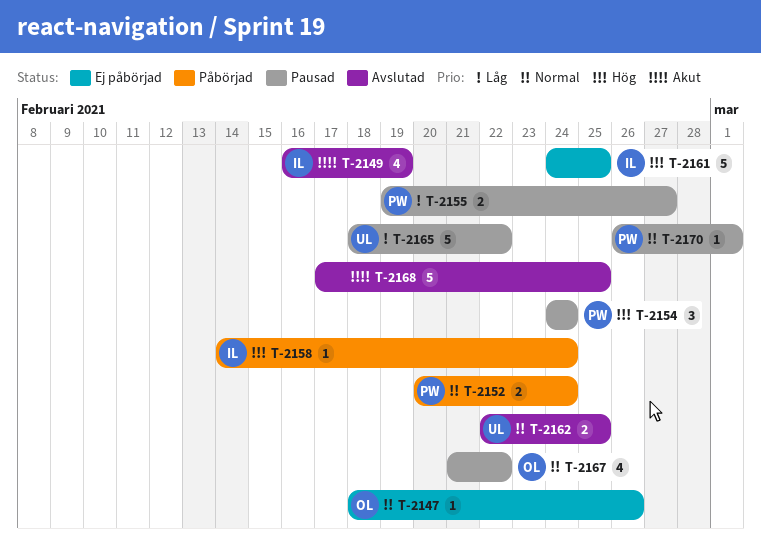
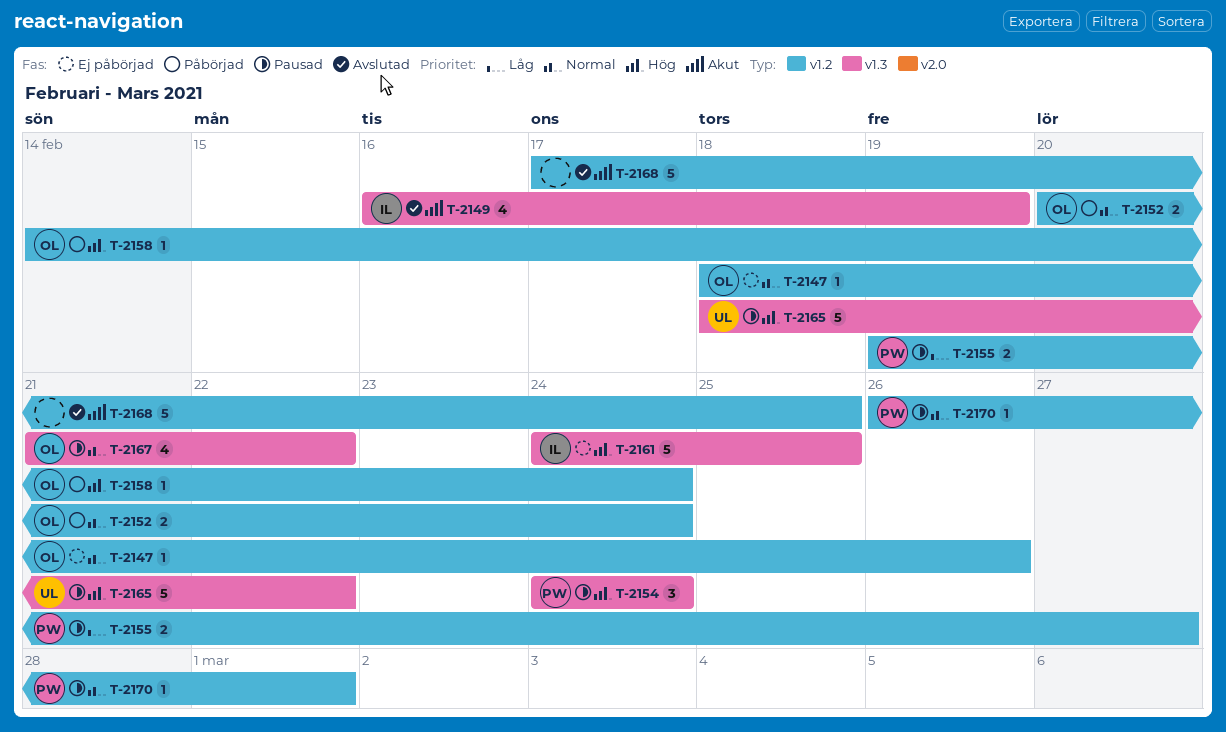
T-2152, owner: PW -> OL
T-2158, owner: IL -> OL
T-2162: present -> none
T-2165, priority: Låg -> Hög

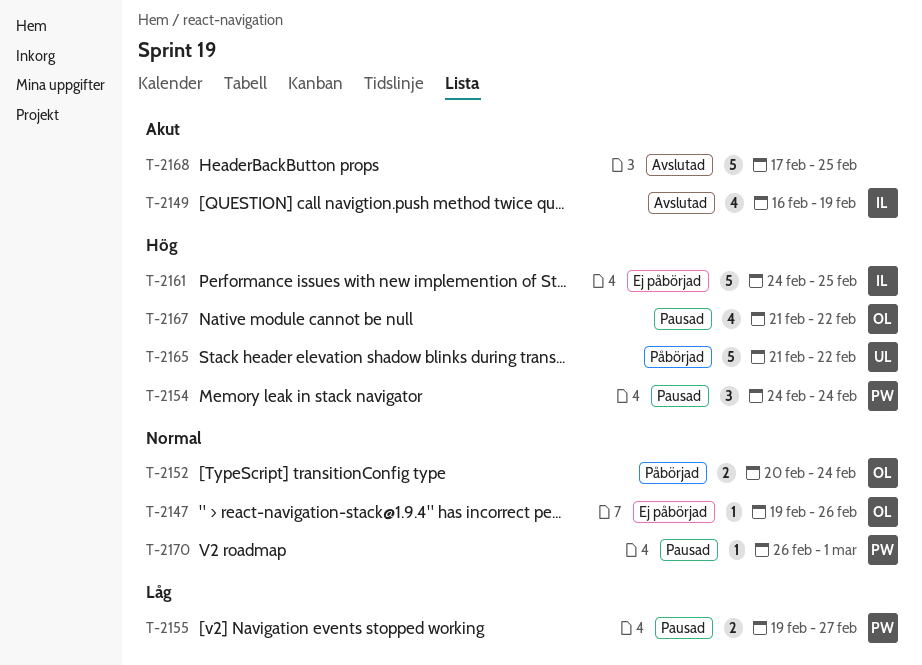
T-2147, start: Feb 18 -> Feb 19
T-2158: present -> none
T-2165, status: Pausad -> Påbörjad
T-2165, start: Feb 18 -> Feb 21
T-2167, priority: Normal -> Hög

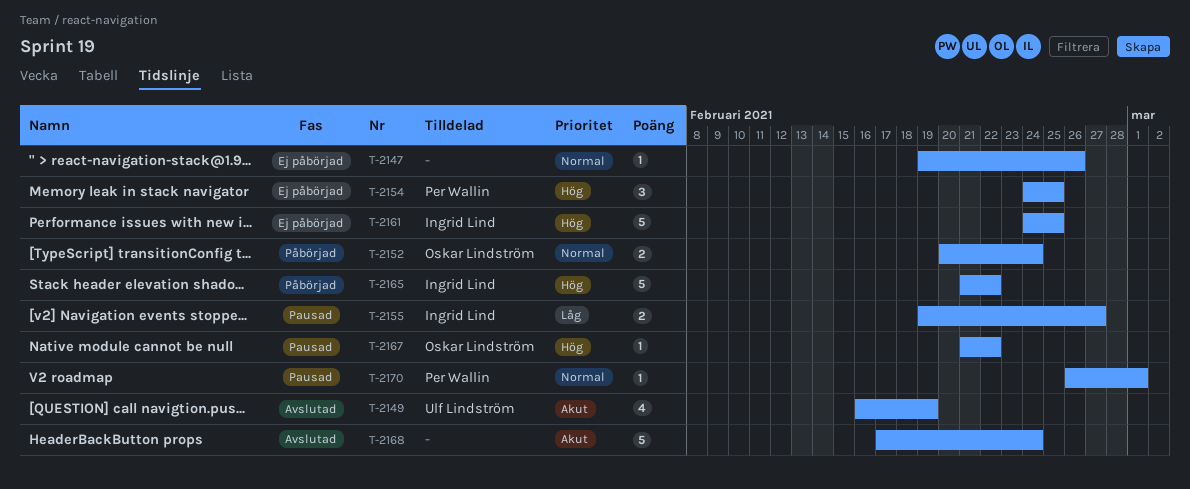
T-2147, owner: Oskar Lindström -> none
T-2149, owner: Ingrid Lind -> Ulf Lindström
T-2154, status: Pausad -> Ej påbörjad
T-2154, due: Feb 24 -> Feb 25
T-2155, owner: Per Wallin -> Ingrid Lind
T-2165, owner: Ulf Lindström -> Ingrid Lind
T-2167, estimate: 4 -> 1
T-2168, due: Feb 25 -> Feb 24

